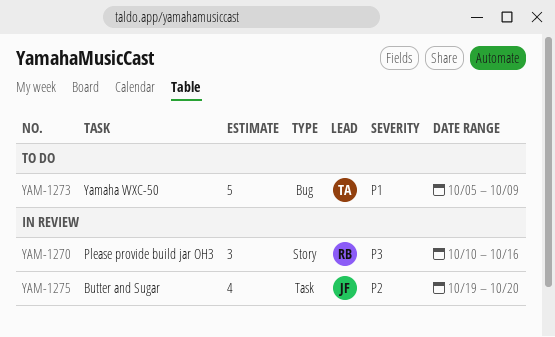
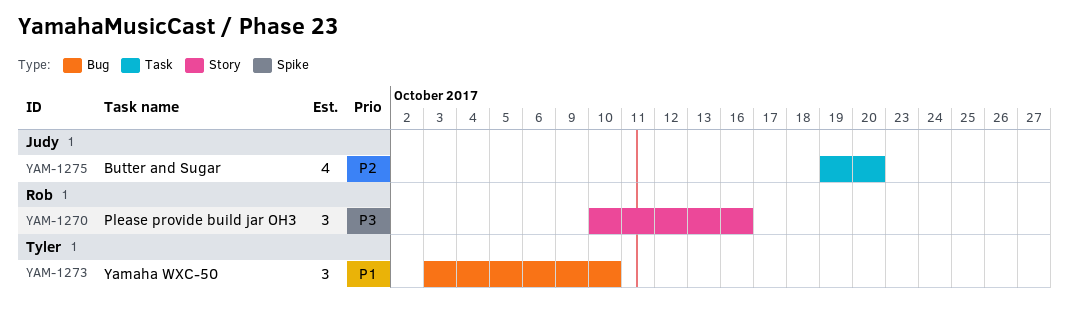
YAM-1273, estimate: 5 -> 3
YAM-1273, start: Oct 5 -> Oct 3
YAM-1273, due: Oct 9 -> Oct 10

